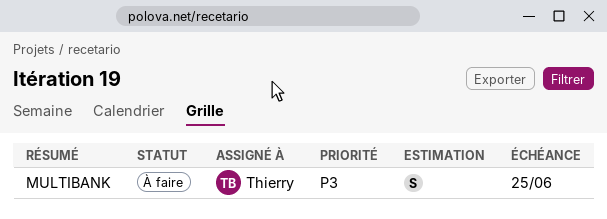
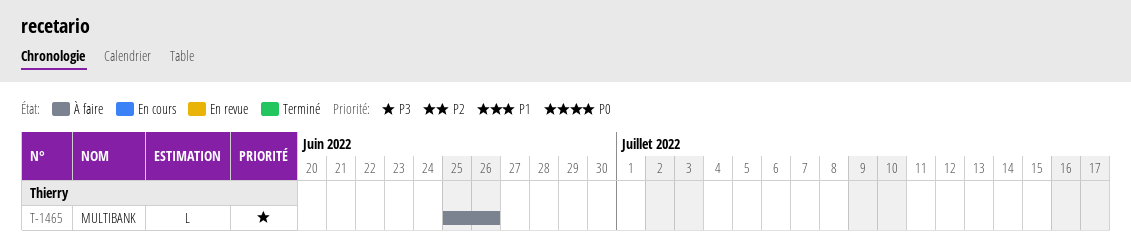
MULTIBANK, estimate: S -> L
MULTIBANK, due: Jun 25 -> Jun 26

